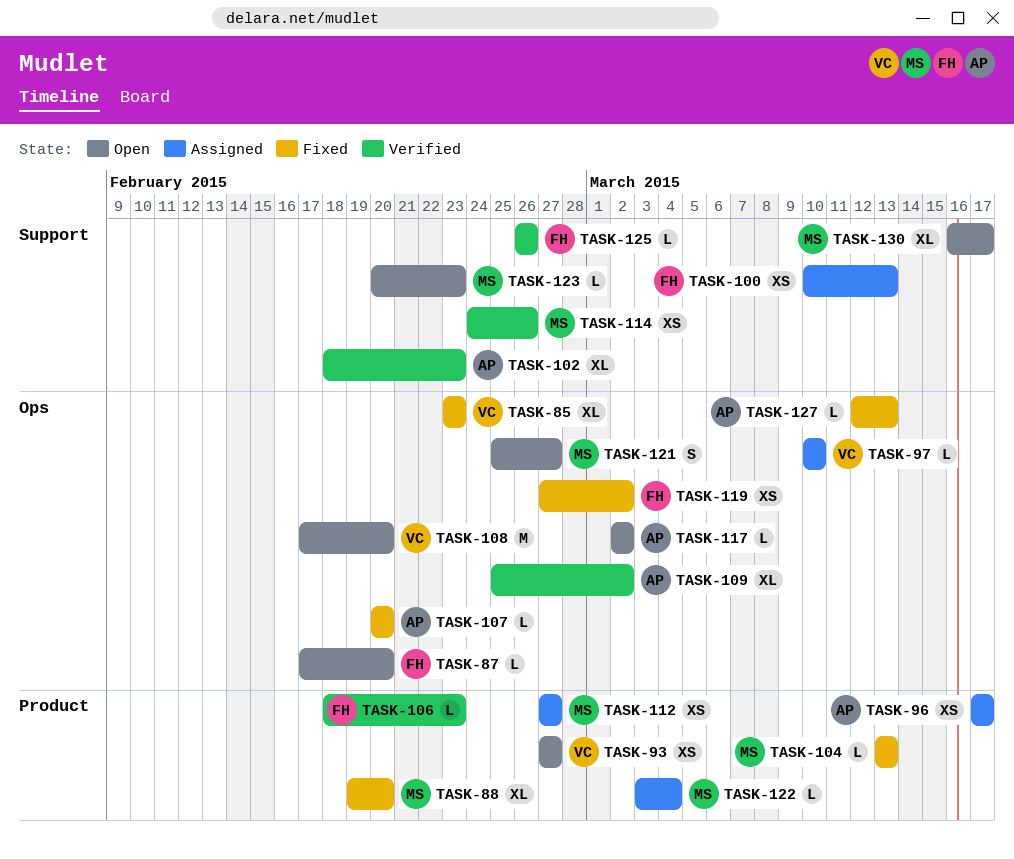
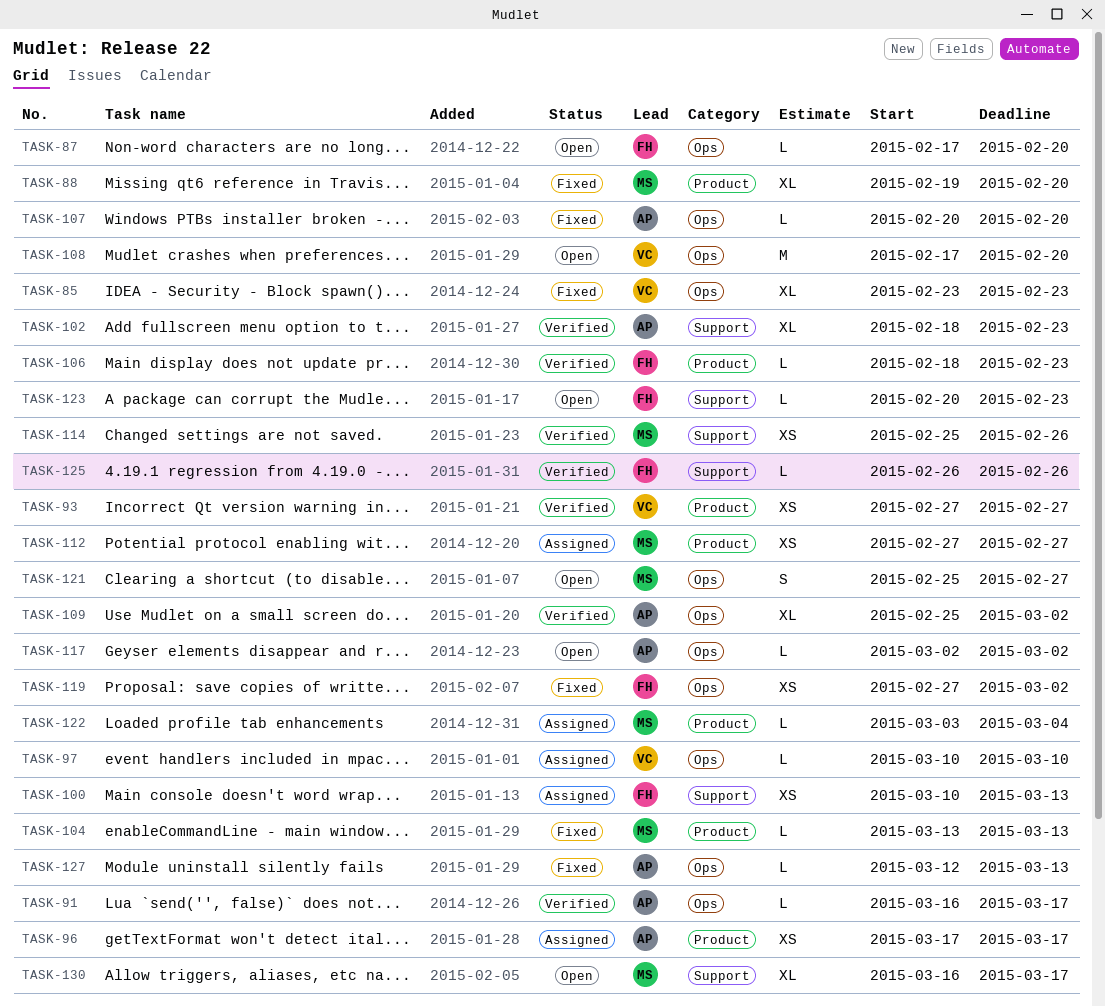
TASK-91: none -> present
TASK-93, status: Open -> Verified
TASK-114, start: Feb 24 -> Feb 25
TASK-123, owner: MS -> FH

